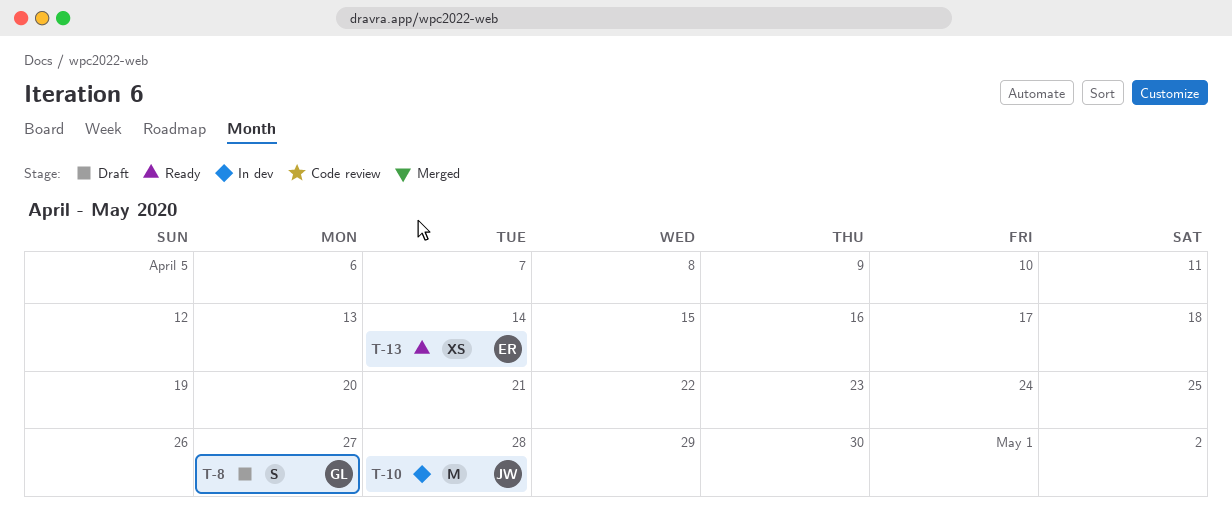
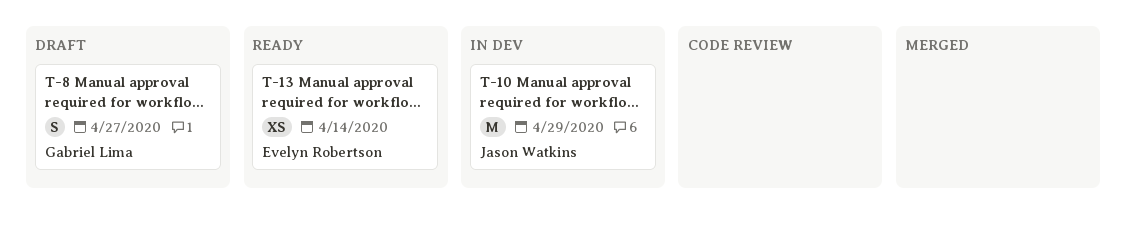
T-10, due: Apr 28 -> Apr 29

